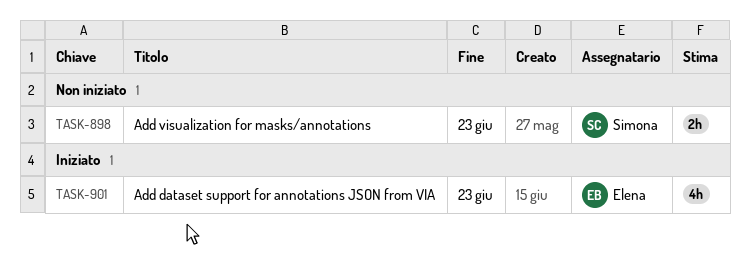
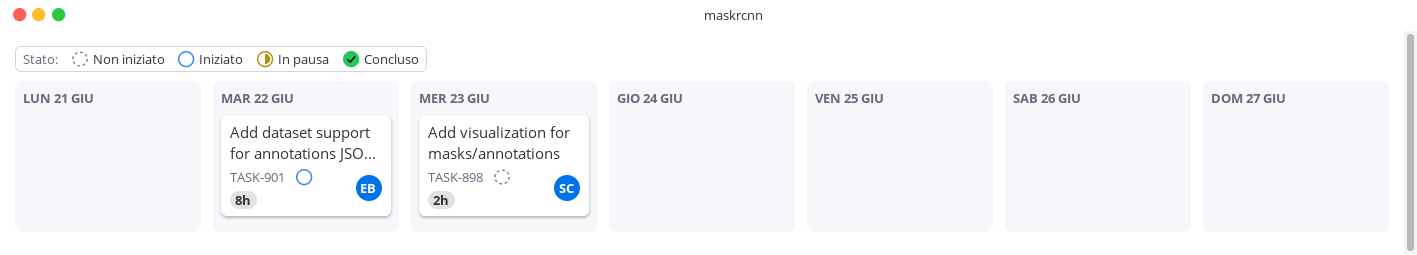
TASK-901, estimate: 4h -> 8h
TASK-901, due: Jun 23 -> Jun 22

